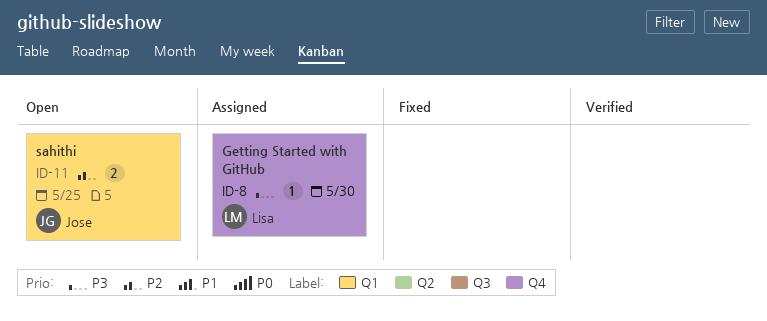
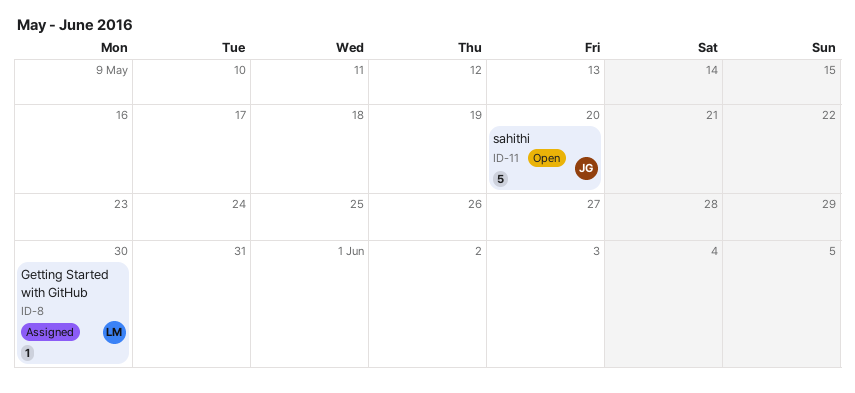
ID-11, estimate: 2 -> 5
ID-11, due: May 25 -> May 20

